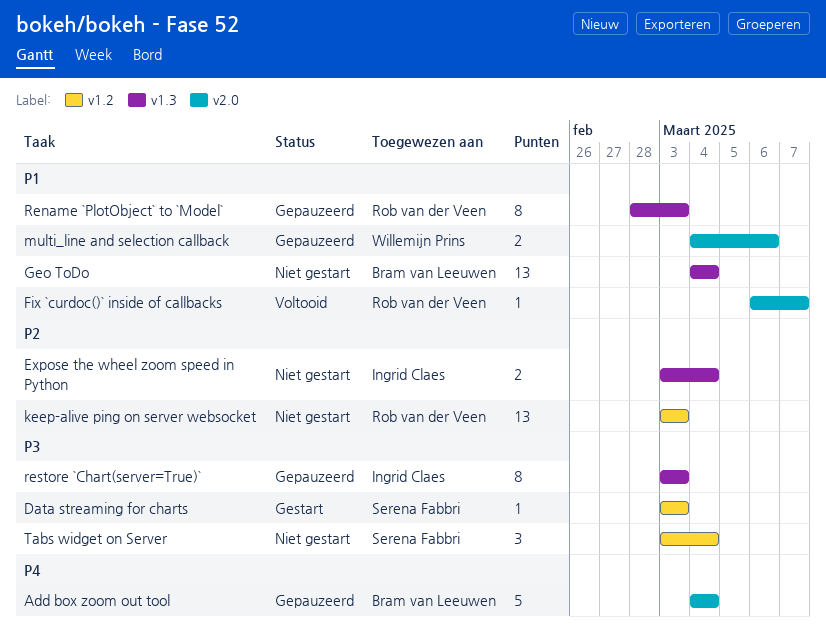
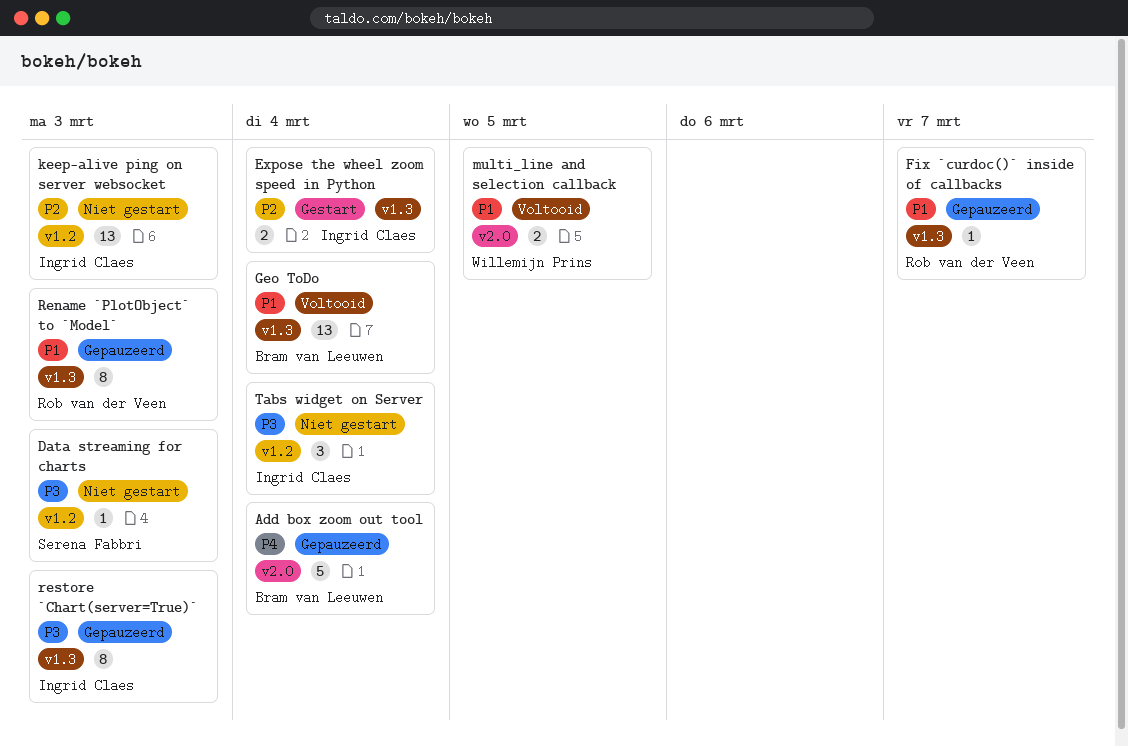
Data streaming for charts, status: Gestart -> Niet gestart
Expose the wheel zoom speed in Python, status: Niet gestart -> Gestart
Fix `curdoc()` inside of callbacks, status: Voltooid -> Gepauzeerd
Fix `curdoc()` inside of callbacks, label: v2.0 -> v1.3
Geo ToDo, status: Niet gestart -> Voltooid
keep-alive ping on server websocket, owner: Rob van der Veen -> Ingrid Claes
multi_line and selection callback, status: Gepauzeerd -> Voltooid
multi_line and selection callback, due: Mar 6 -> Mar 5
Tabs widget on Server, owner: Serena Fabbri -> Ingrid Claes

